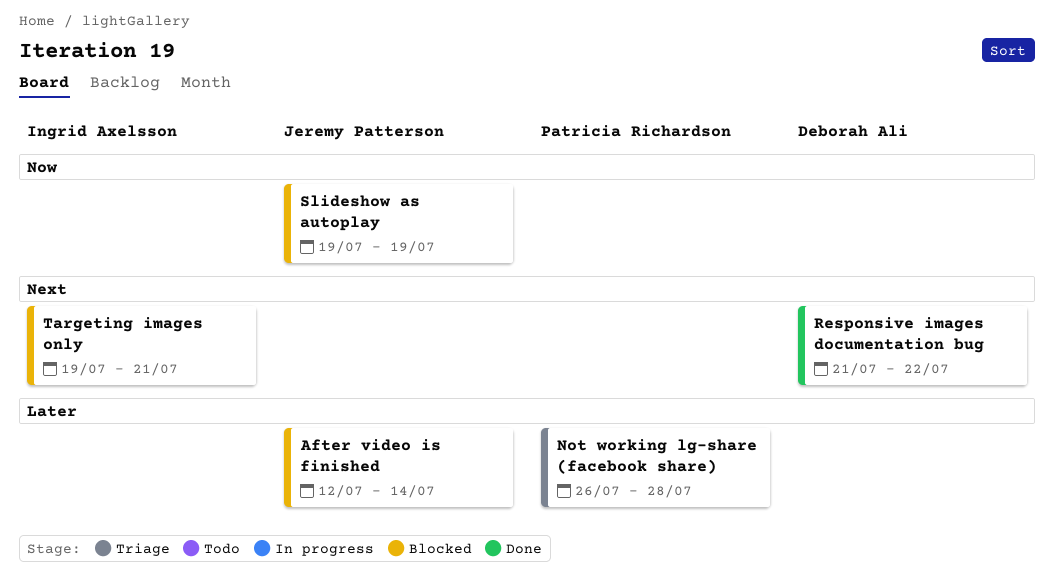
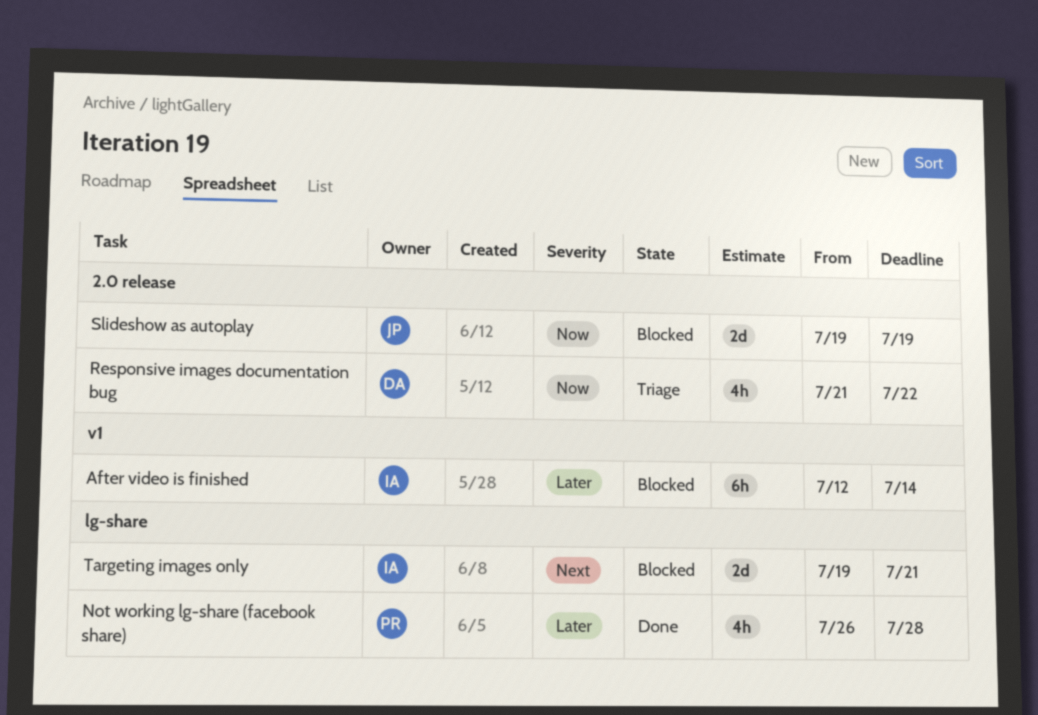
After video is finished, owner: Jeremy Patterson -> Ingrid Axelsson
Not working lg-share (facebook share), status: Triage -> Done
Responsive images documentation bug, status: Done -> Triage
Responsive images documentation bug, priority: Next -> Now

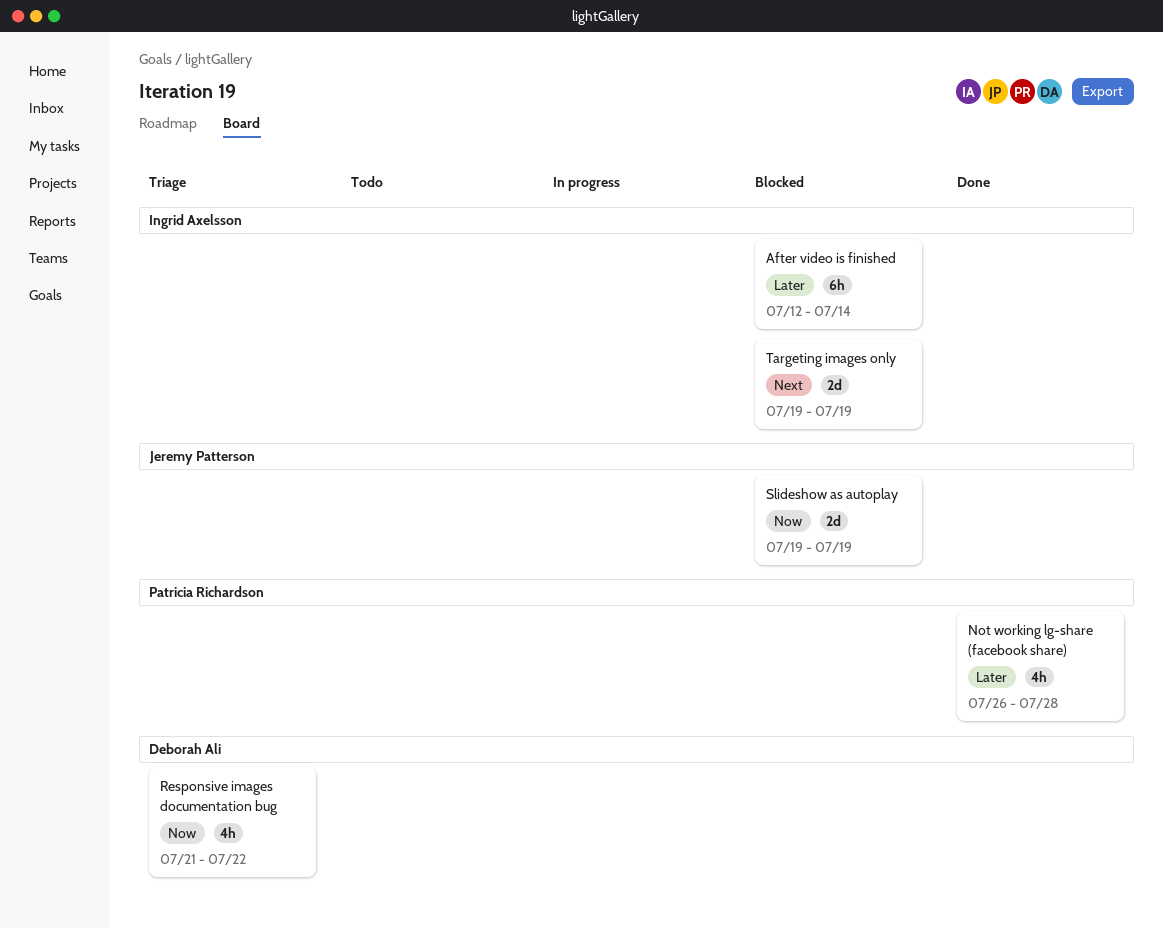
Targeting images only, due: Jul 21 -> Jul 19

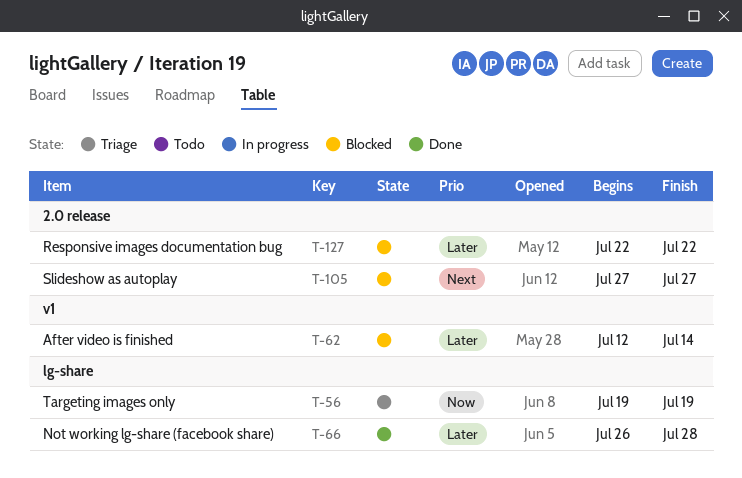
Responsive images documentation bug, status: Triage -> Blocked
Responsive images documentation bug, priority: Now -> Later
Responsive images documentation bug, start: Jul 21 -> Jul 22
Slideshow as autoplay, priority: Now -> Next
Slideshow as autoplay, start: Jul 19 -> Jul 27
Slideshow as autoplay, due: Jul 19 -> Jul 27
Targeting images only, status: Blocked -> Triage
Targeting images only, priority: Next -> Now

